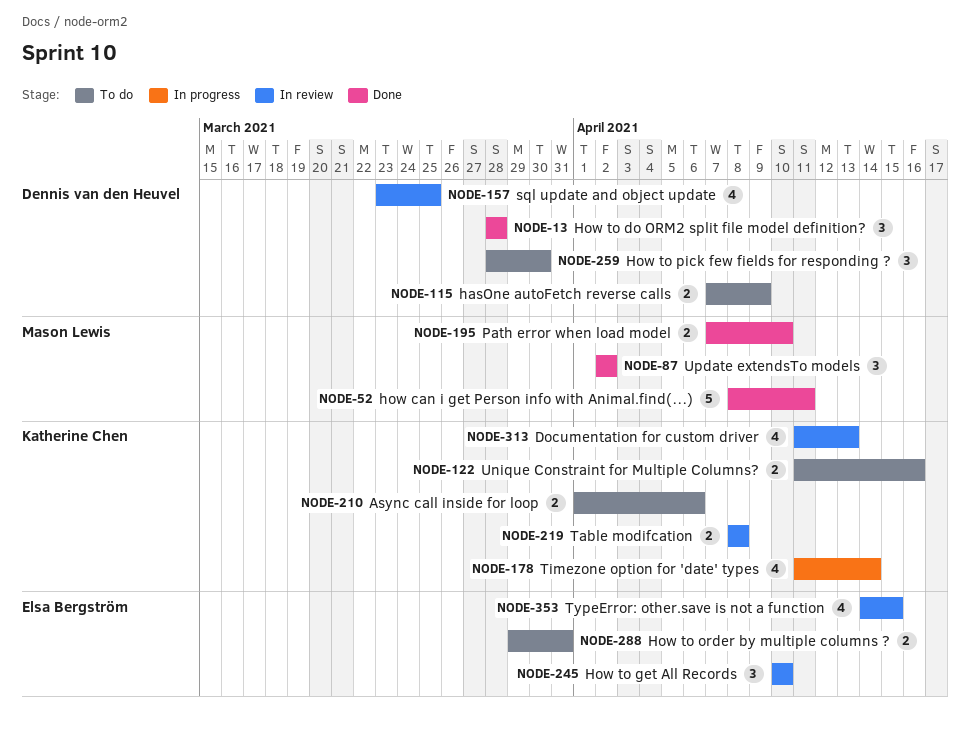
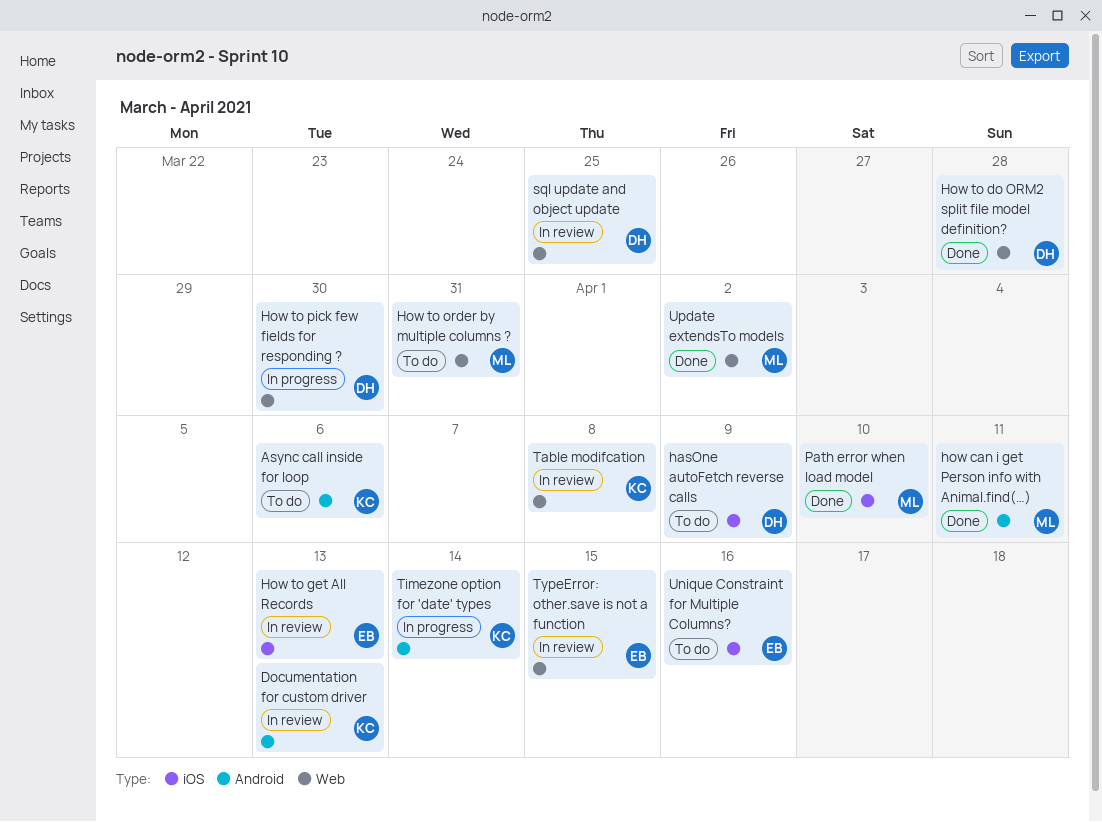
How to get All Records, due: Apr 10 -> Apr 13
How to order by multiple columns ?, owner: Elsa Bergström -> Mason Lewis
How to pick few fields for responding ?, status: To do -> In progress
Unique Constraint for Multiple Columns?, owner: Katherine Chen -> Elsa Bergström

